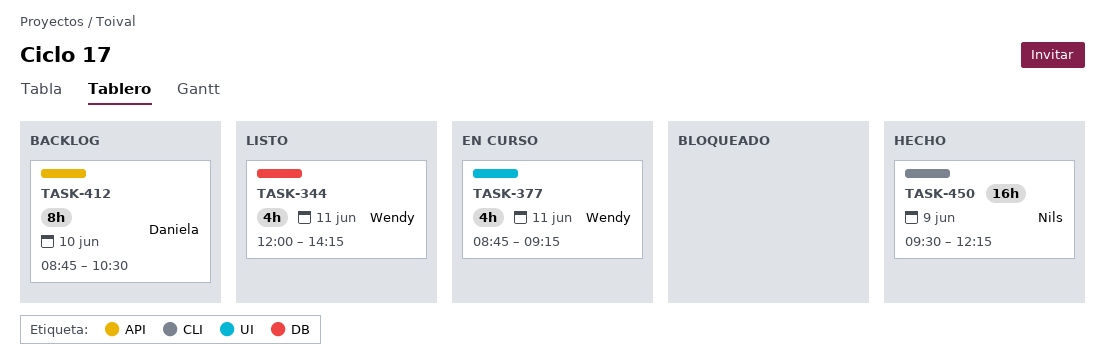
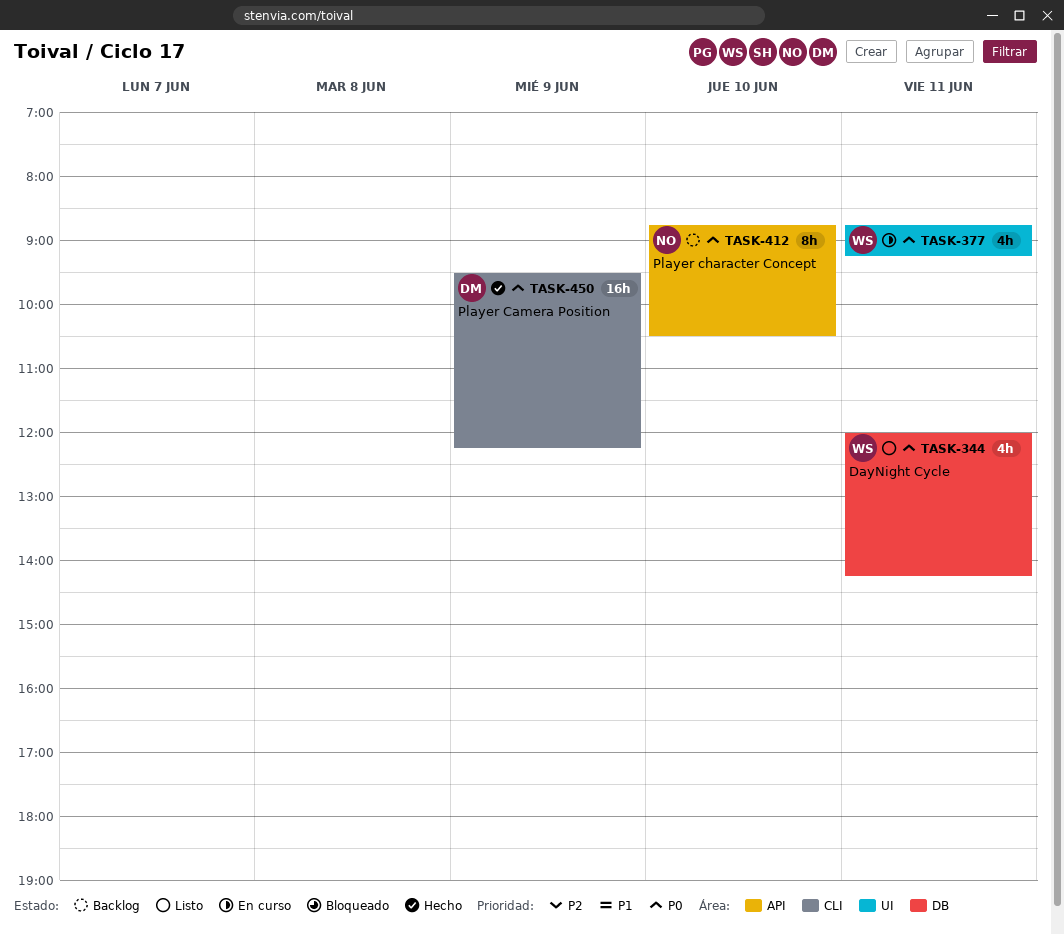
TASK-412, owner: Daniela -> Nils
TASK-450, owner: Nils -> Daniela

